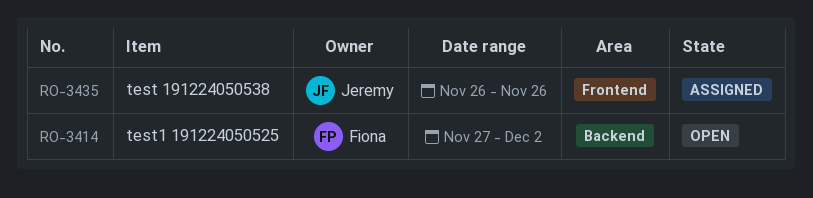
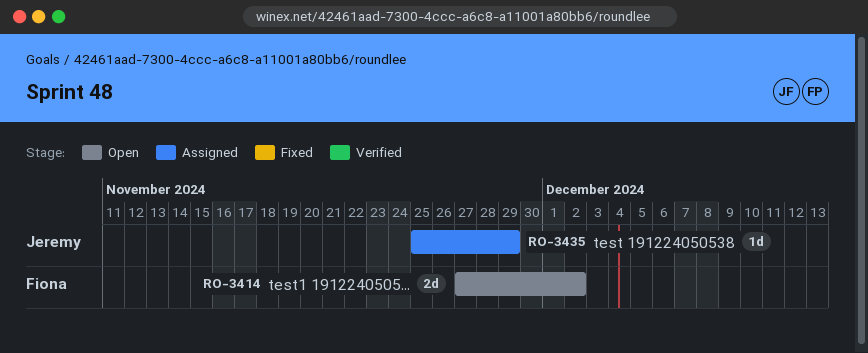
RO-3435, start: Nov 26 -> Nov 25
RO-3435, due: Nov 26 -> Nov 29

